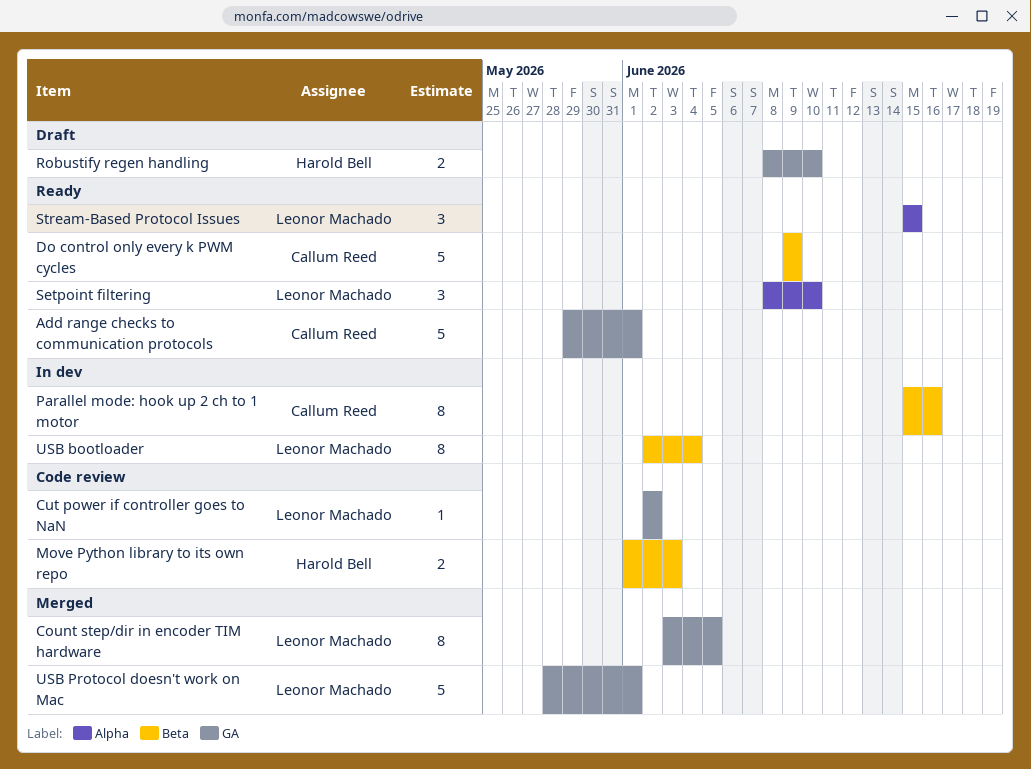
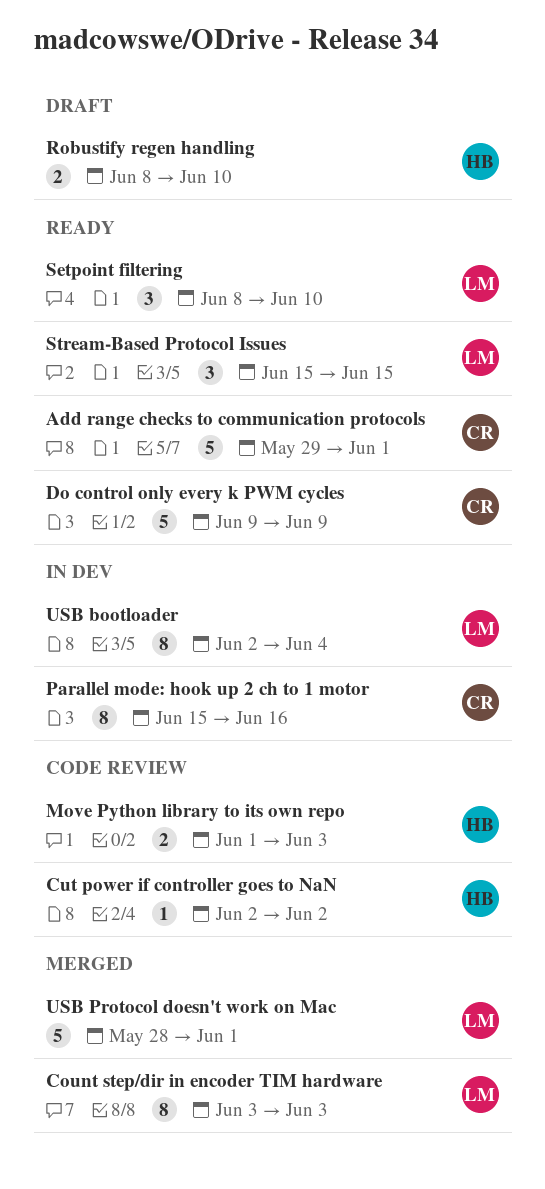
Count step/dir in encoder TIM hardware, due: Jun 5 -> Jun 3
Cut power if controller goes to NaN, owner: Leonor Machado -> Harold Bell

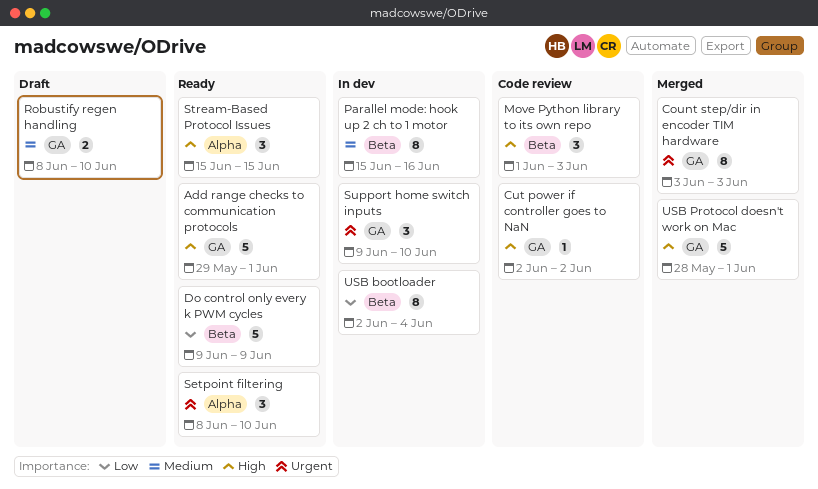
Move Python library to its own repo, estimate: 2 -> 3
Support home switch inputs: none -> present

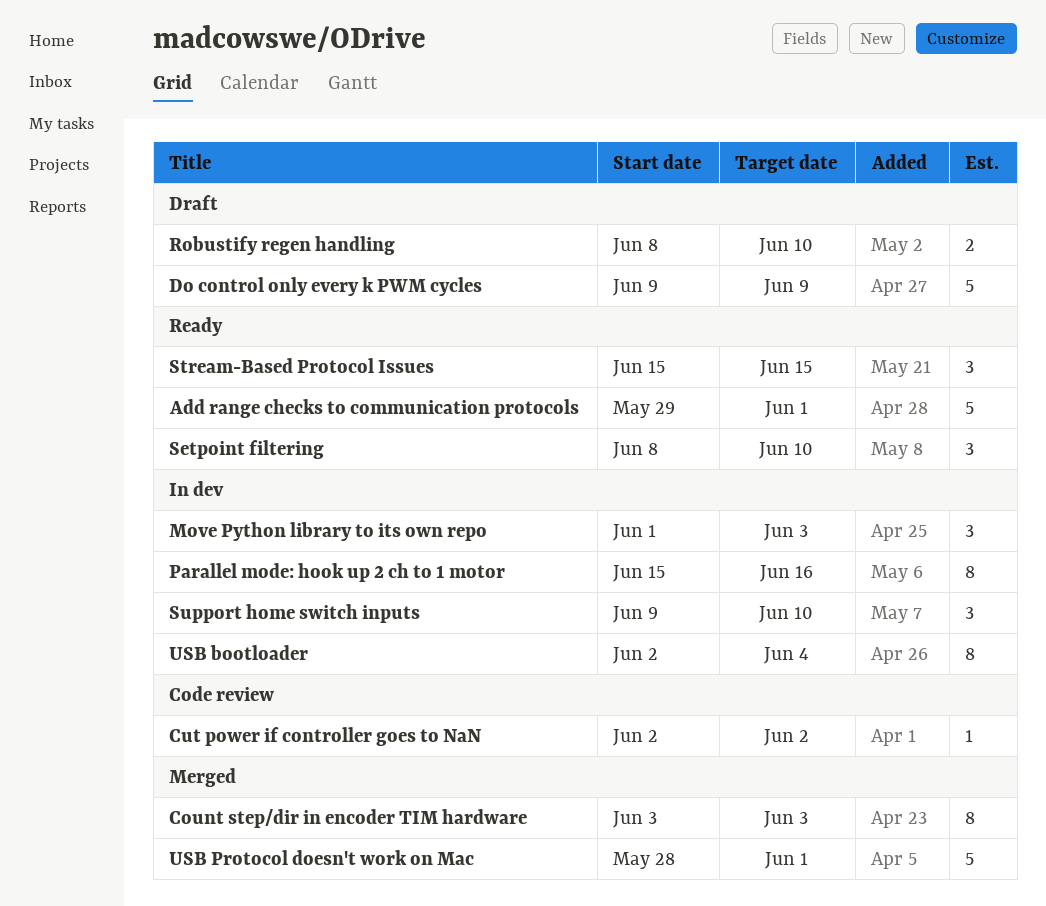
Do control only every k PWM cycles, status: Ready -> Draft
Move Python library to its own repo, status: Code review -> In dev

